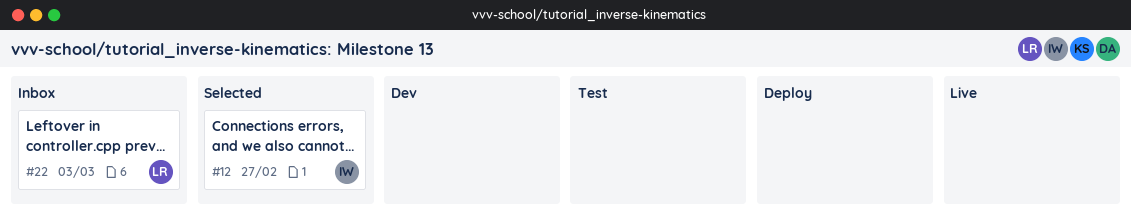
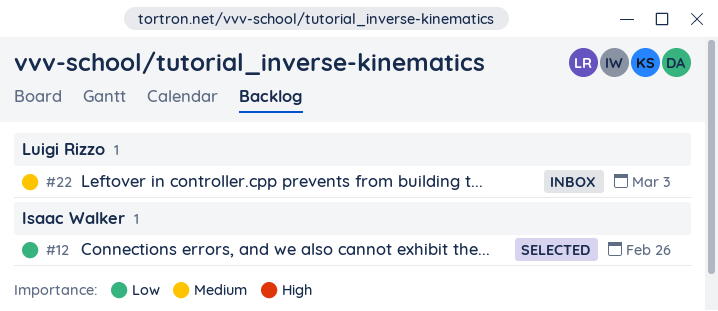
#12, due: Feb 27 -> Feb 26

